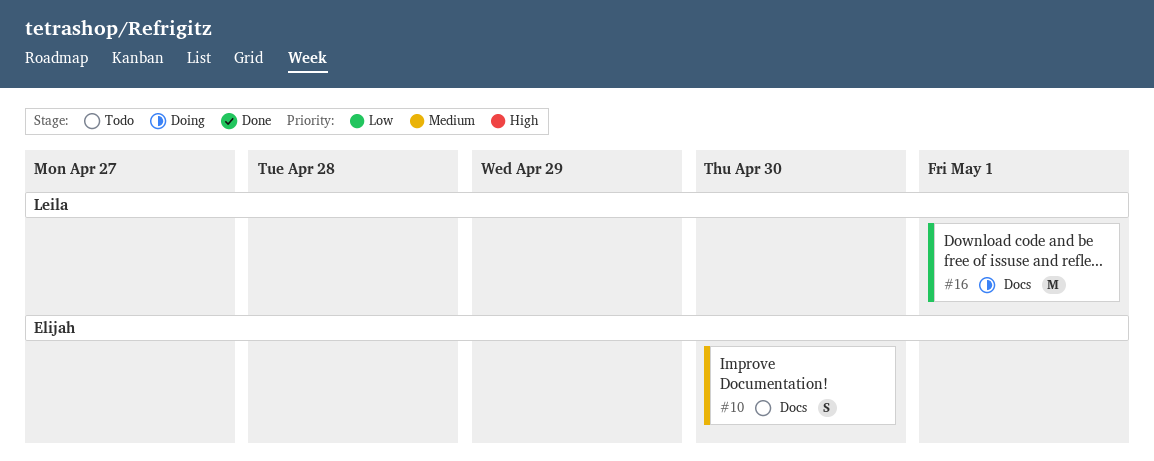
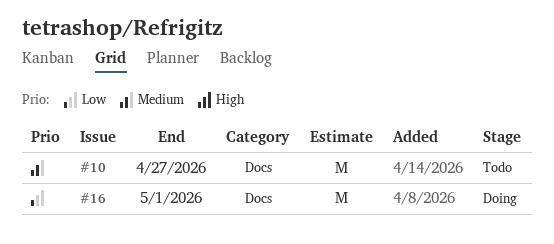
#10, estimate: S -> M
#10, due: Apr 30 -> Apr 27

